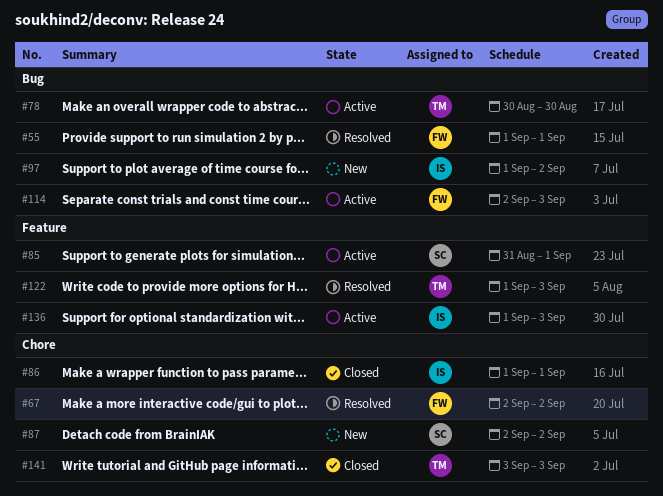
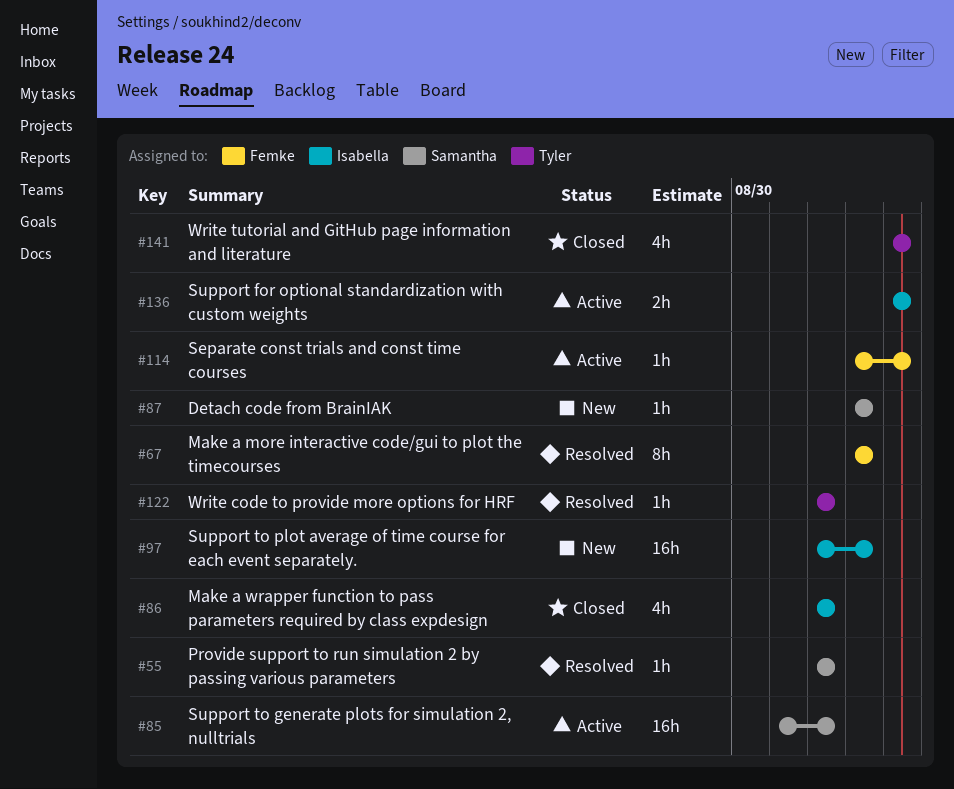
#55, owner: Femke -> Samantha
#78: present -> none
#122, due: Sep 3 -> Sep 1
#136, start: Sep 1 -> Sep 3

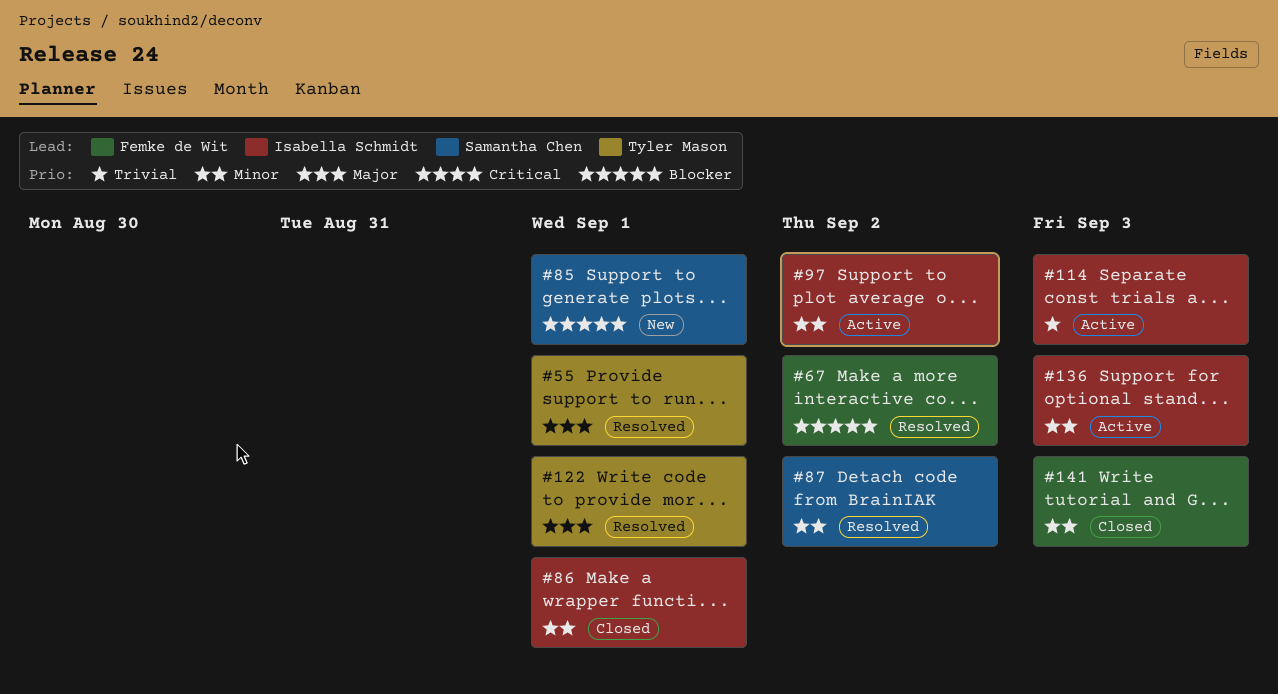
#55, owner: Samantha Chen -> Tyler Mason
#85, status: Active -> New
#87, status: New -> Resolved
#97, status: New -> Active
#114, owner: Femke de Wit -> Isabella Schmidt
#141, owner: Tyler Mason -> Femke de Wit

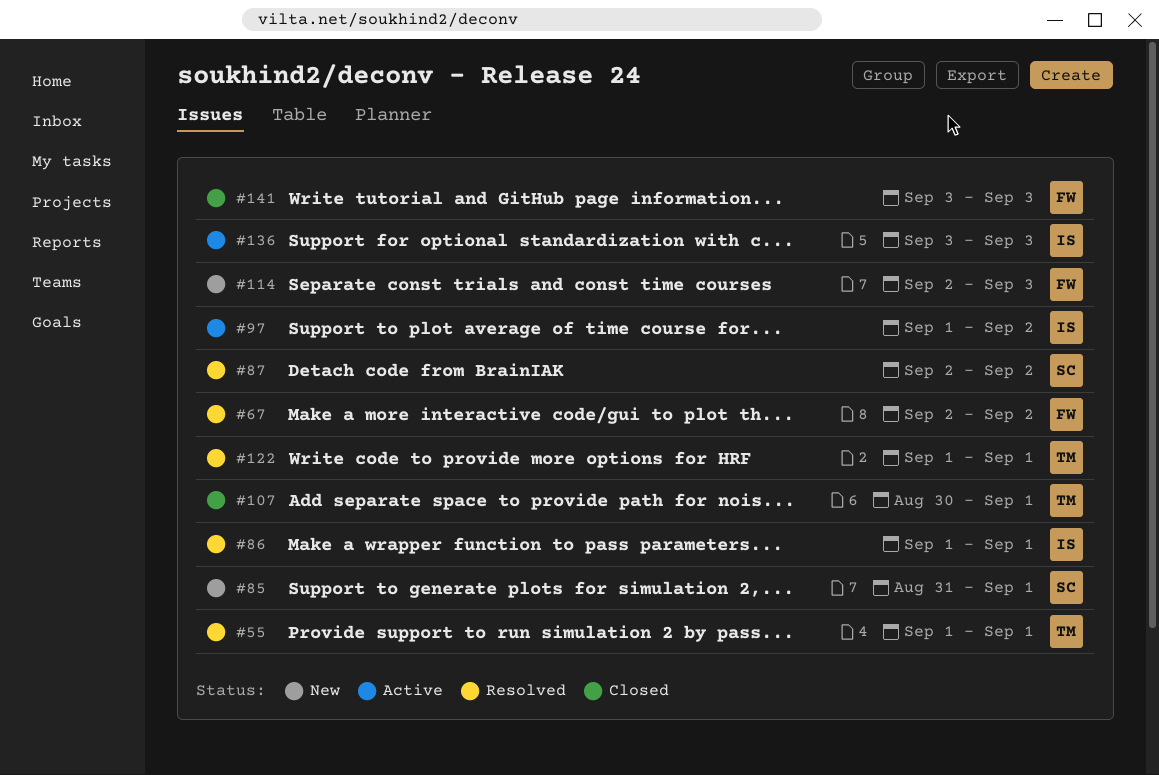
#86, status: Closed -> Resolved
#107: none -> present
#114, status: Active -> New
#114, owner: Isabella Schmidt -> Femke de Wit

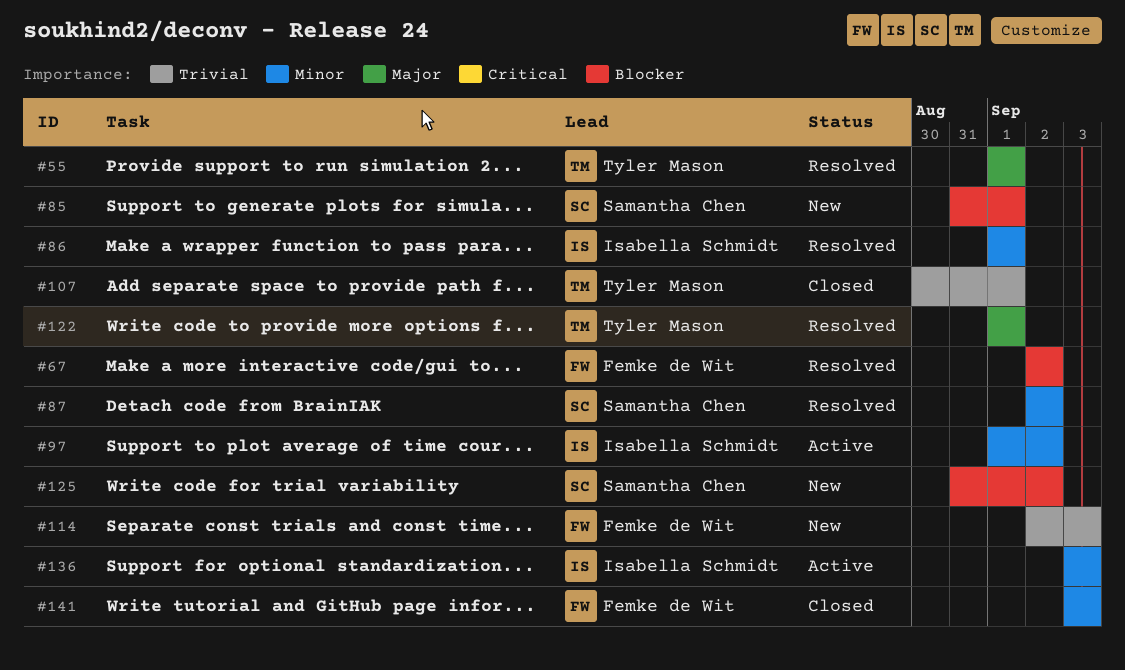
#125: none -> present

